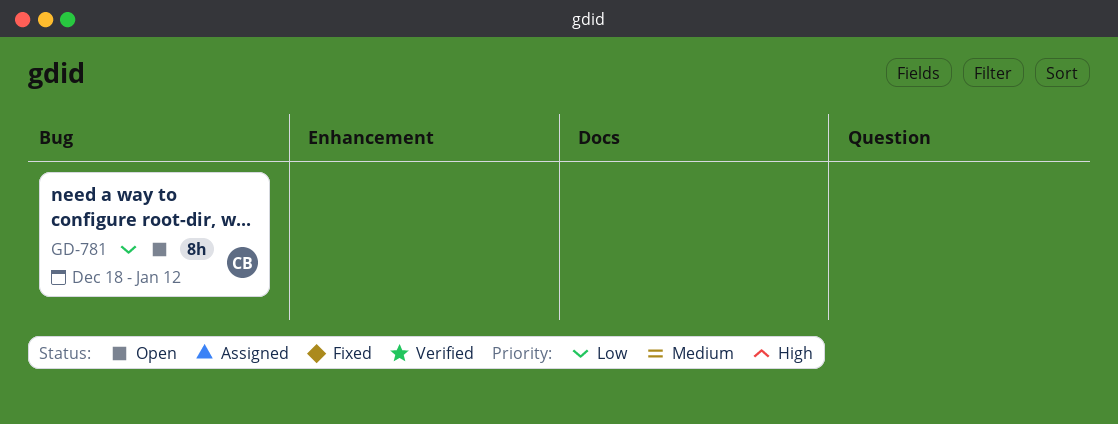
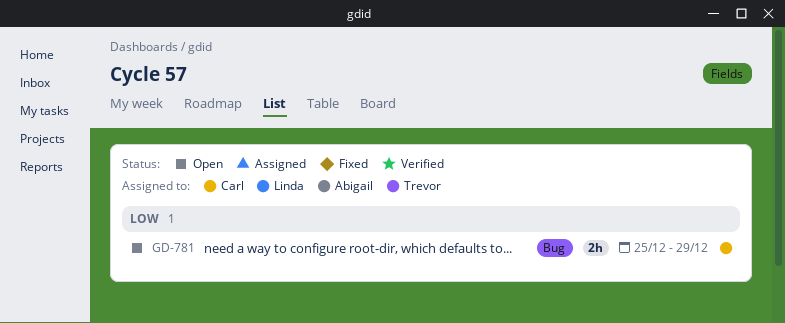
GD-781, estimate: 8h -> 2h
GD-781, start: Dec 18 -> Dec 25
GD-781, due: Jan 12 -> Dec 29

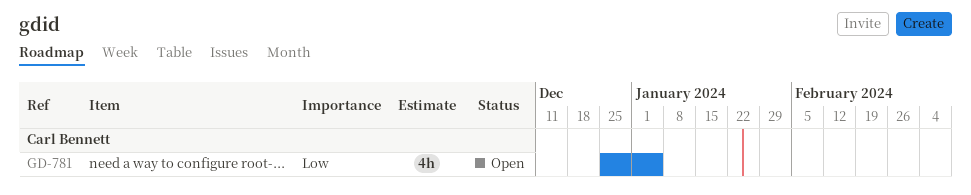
GD-781, estimate: 2h -> 4h
GD-781, due: Dec 29 -> Jan 5

